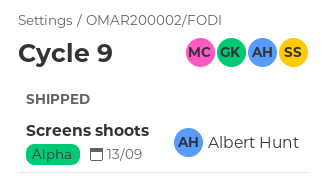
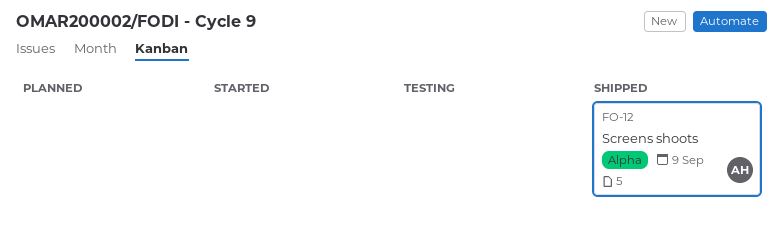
Screens shoots, due: Sep 13 -> Sep 9

